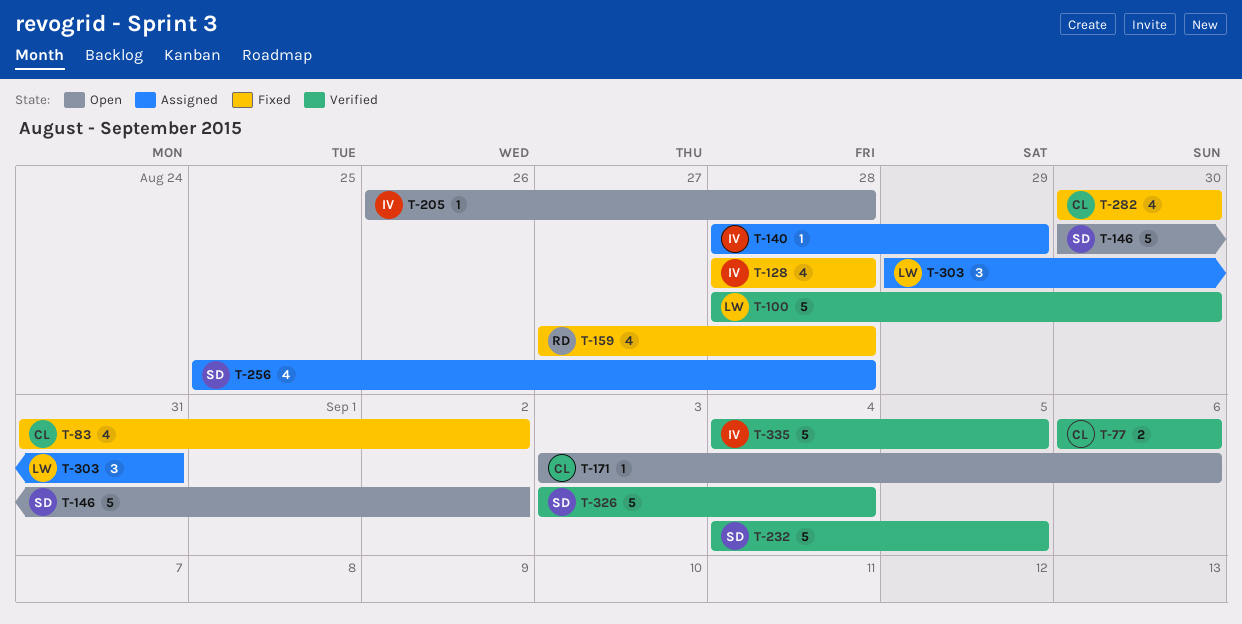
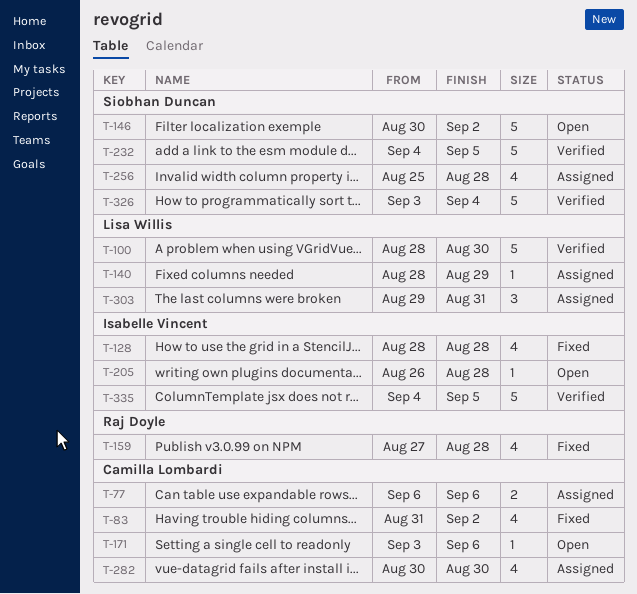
T-77, status: Verified -> Assigned
T-140, owner: Isabelle Vincent -> Lisa Willis
T-282, status: Fixed -> Assigned

